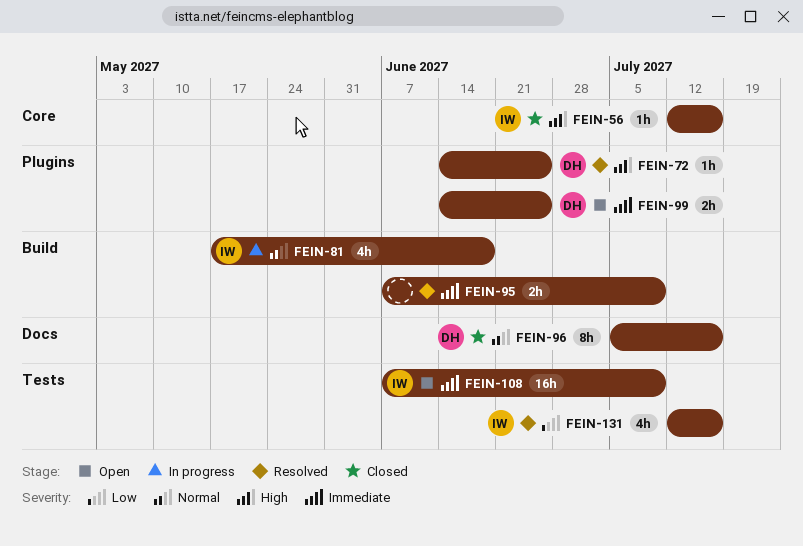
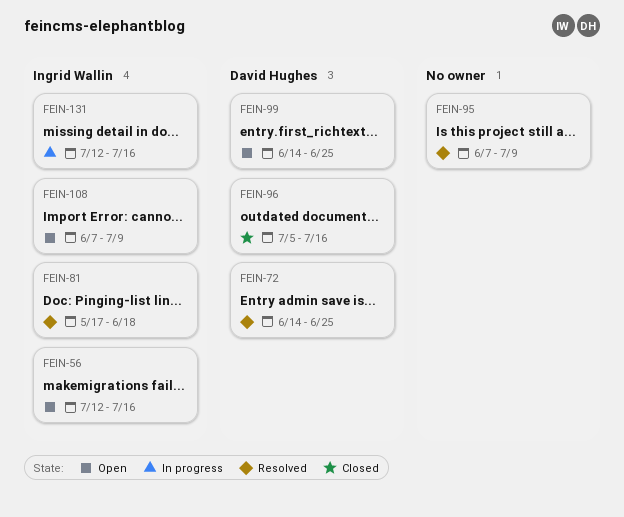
FEIN-56, status: Closed -> Open
FEIN-81, status: In progress -> Resolved
FEIN-131, status: Resolved -> In progress

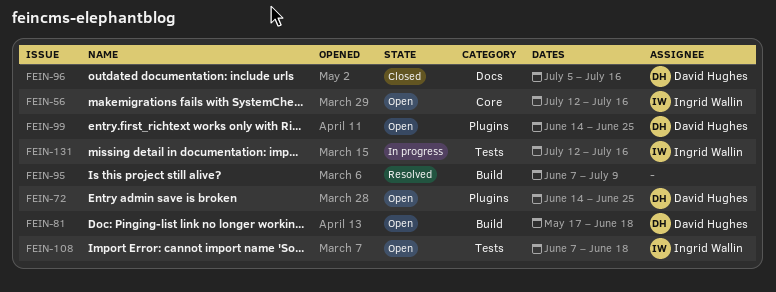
FEIN-72, status: Resolved -> Open
FEIN-81, status: Resolved -> Open
FEIN-81, owner: Ingrid Wallin -> David Hughes
FEIN-108, due: Jul 9 -> Jun 18

